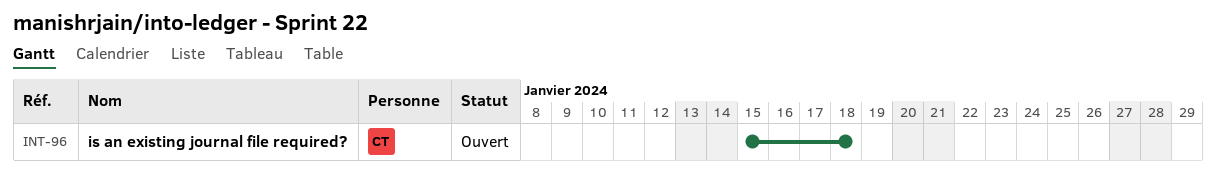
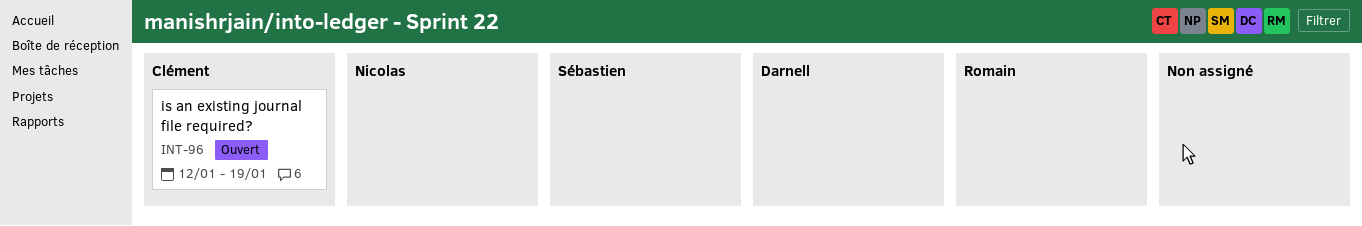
INT-96, start: Jan 15 -> Jan 12
INT-96, due: Jan 18 -> Jan 19

